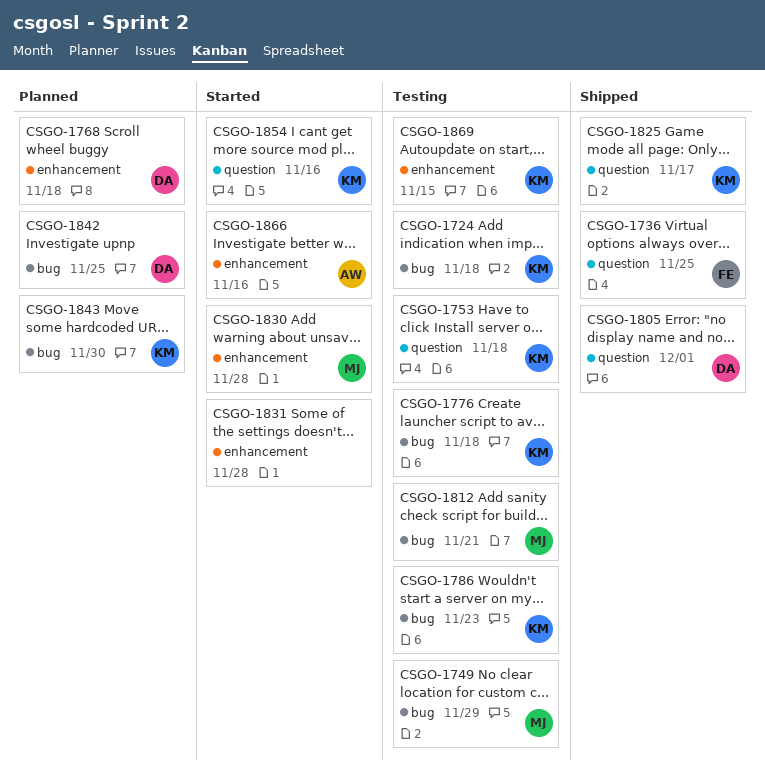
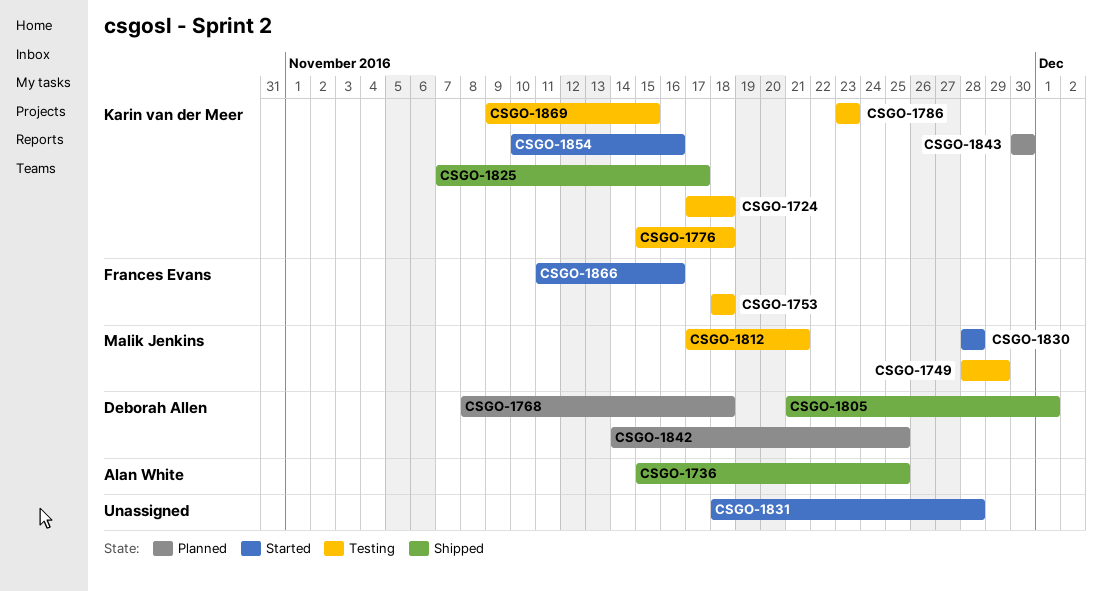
CSGO-1736, owner: Frances Evans -> Alan White
CSGO-1753, owner: Karin van der Meer -> Frances Evans
CSGO-1866, owner: Alan White -> Frances Evans

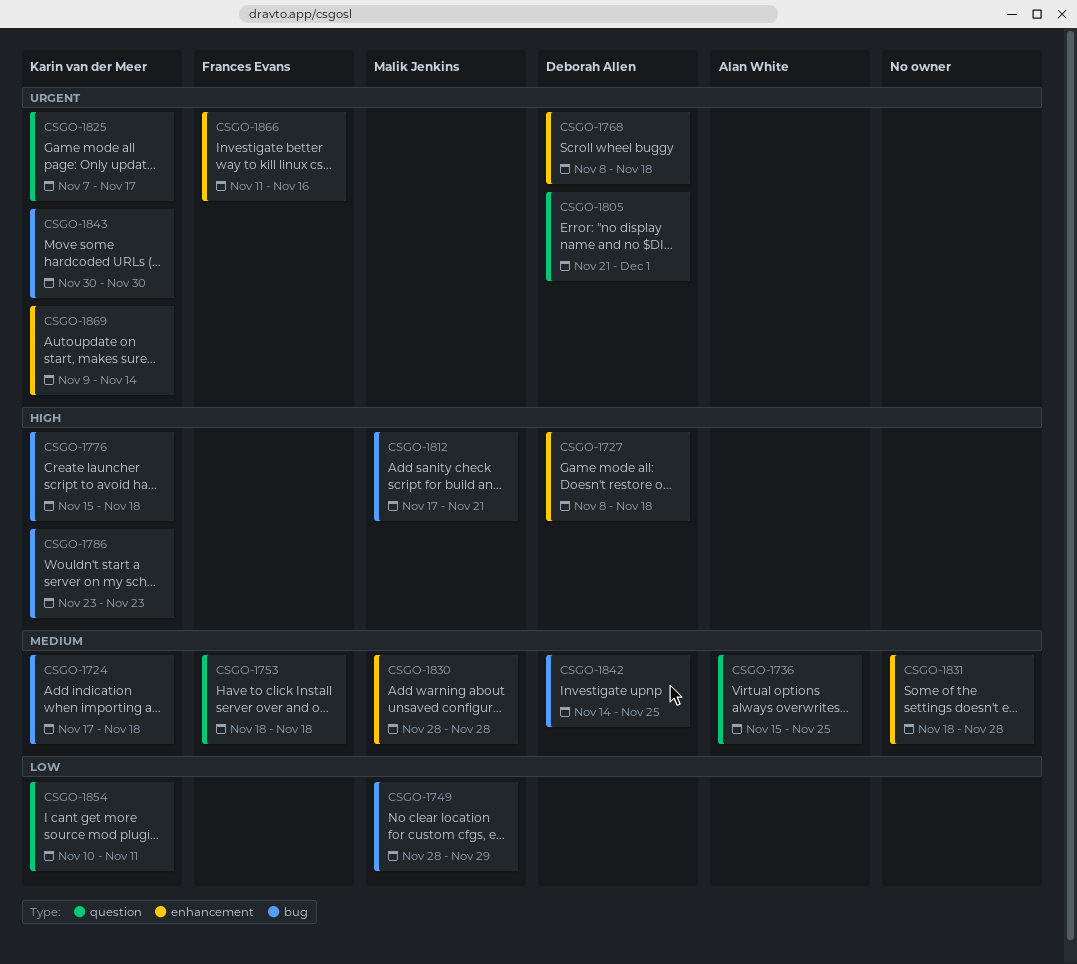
CSGO-1727: none -> present
CSGO-1854, due: Nov 16 -> Nov 11
CSGO-1869, due: Nov 15 -> Nov 14

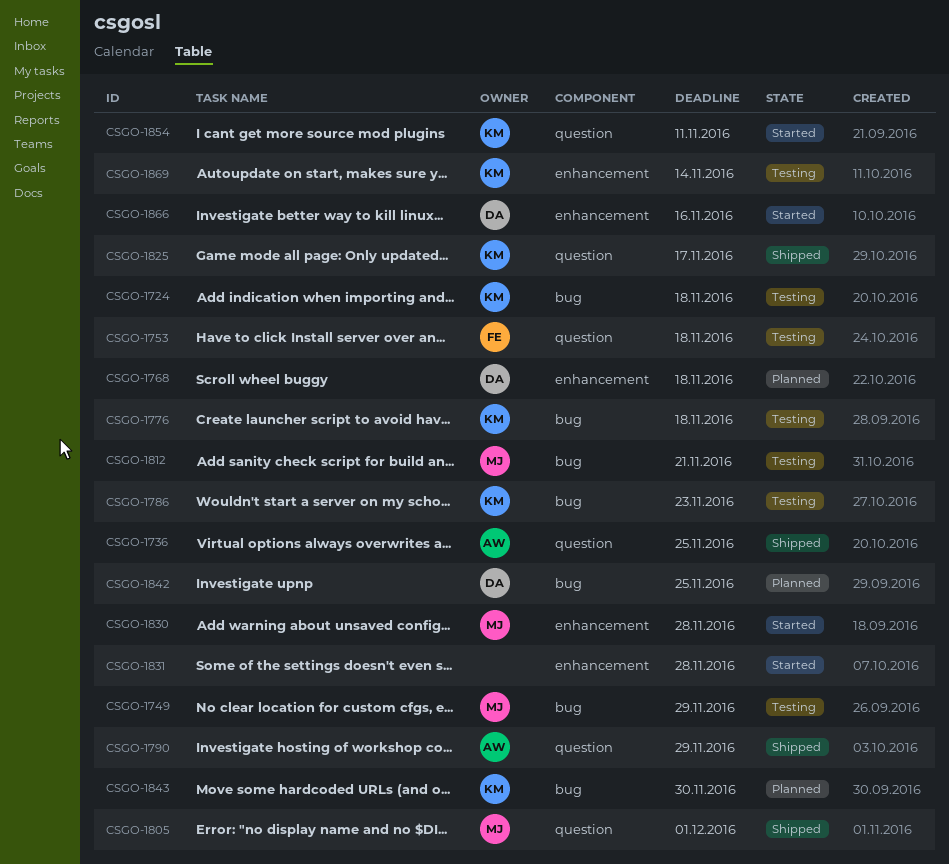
CSGO-1727: present -> none
CSGO-1790: none -> present
CSGO-1805, owner: Deborah Allen -> Malik Jenkins
CSGO-1866, owner: Frances Evans -> Deborah Allen

